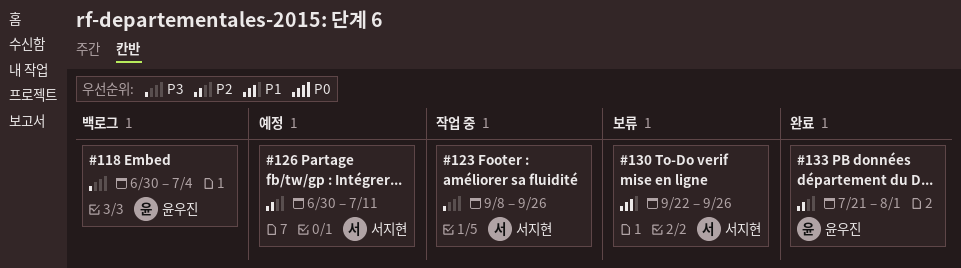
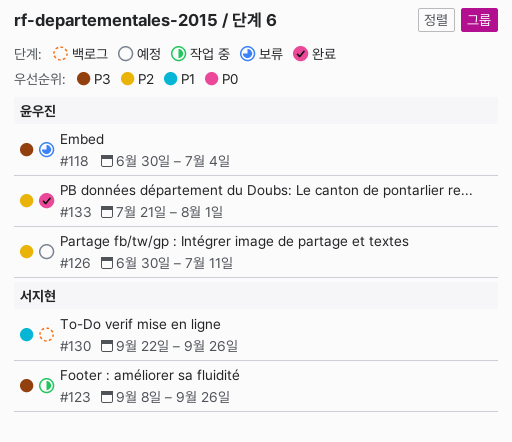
#118, status: 백로그 -> 보류
#126, owner: 서지현 -> 윤우진
#130, status: 보류 -> 백로그

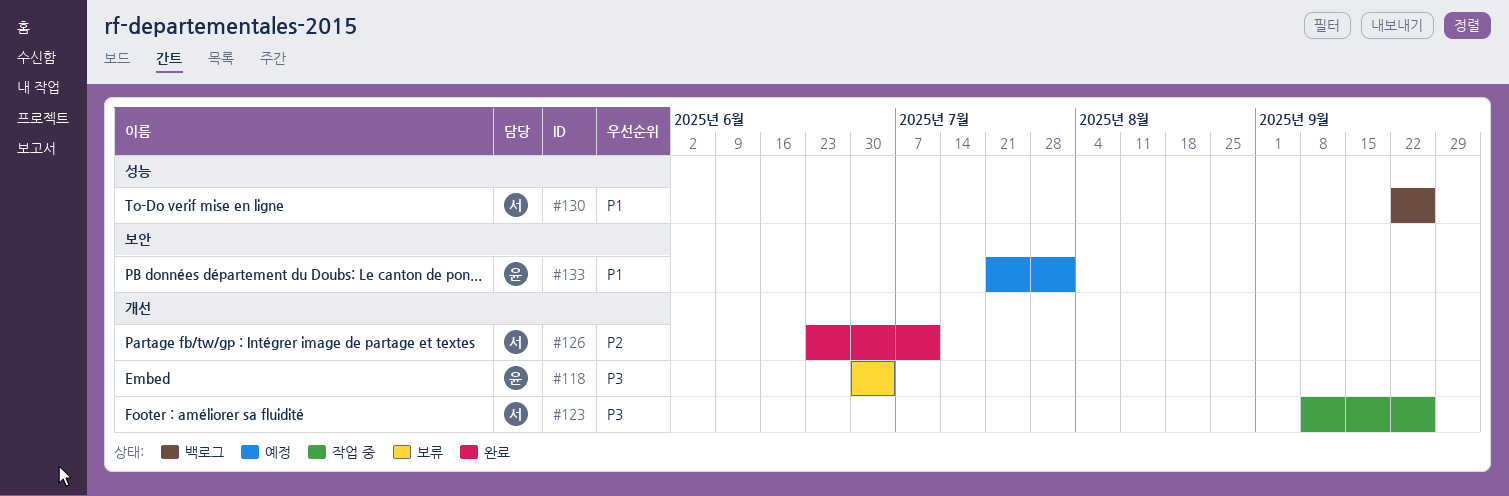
#126, status: 예정 -> 완료
#126, owner: 윤우진 -> 서지현
#126, start: Jun 30 -> Jun 23
#133, status: 완료 -> 예정
#133, priority: P2 -> P1

